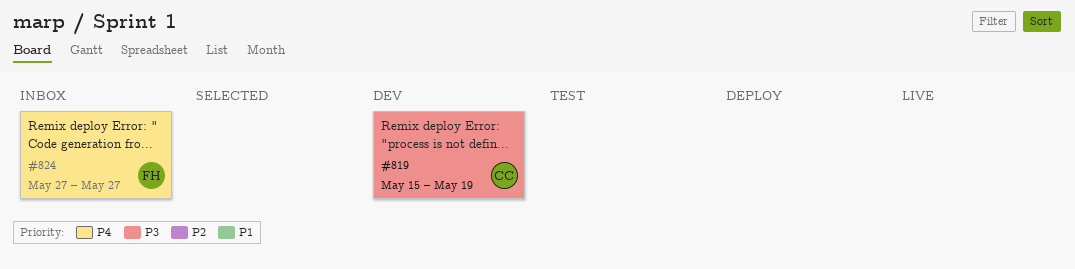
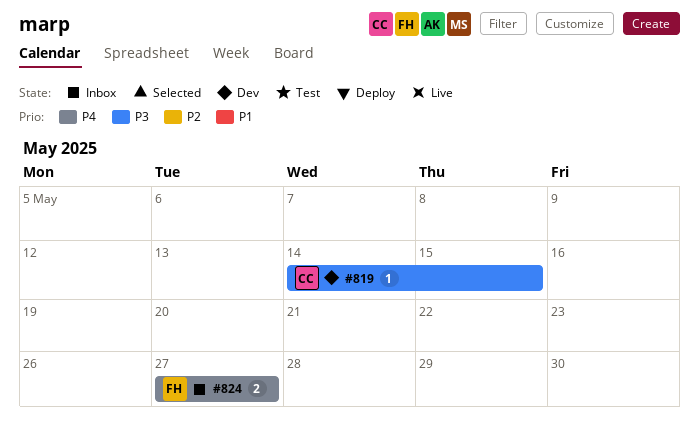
#819, start: May 15 -> May 14
#819, due: May 19 -> May 15

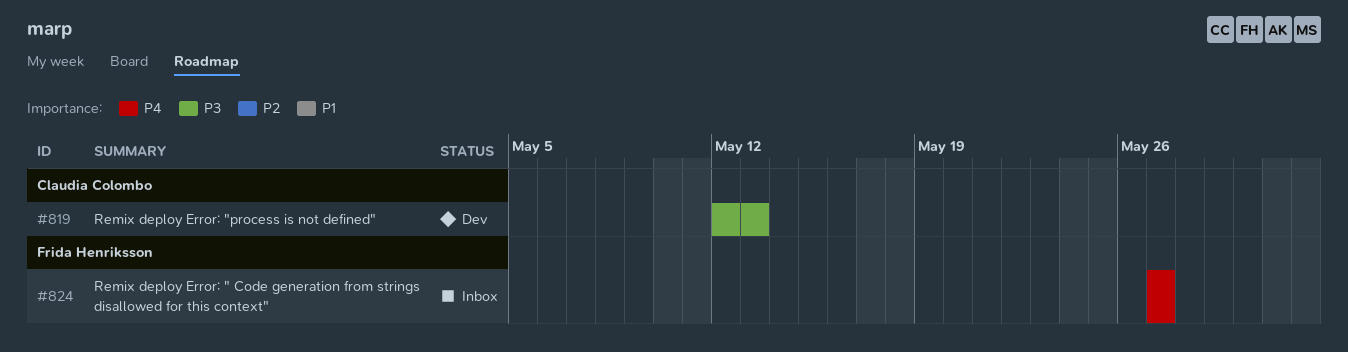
#819, start: May 14 -> May 12
#819, due: May 15 -> May 13

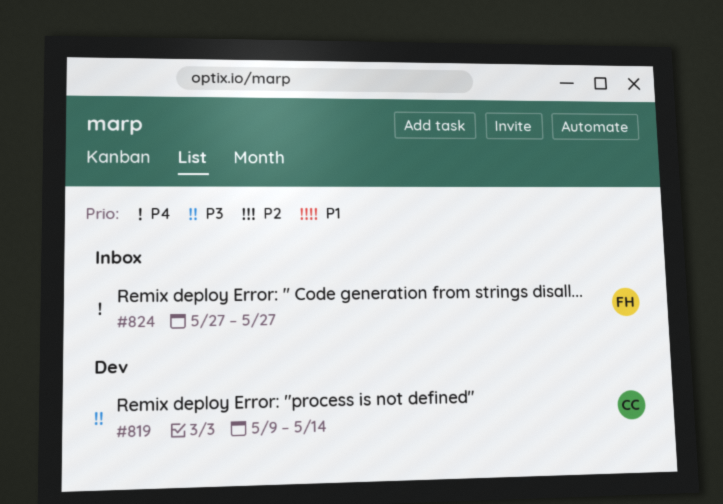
#819, start: May 12 -> May 9
#819, due: May 13 -> May 14

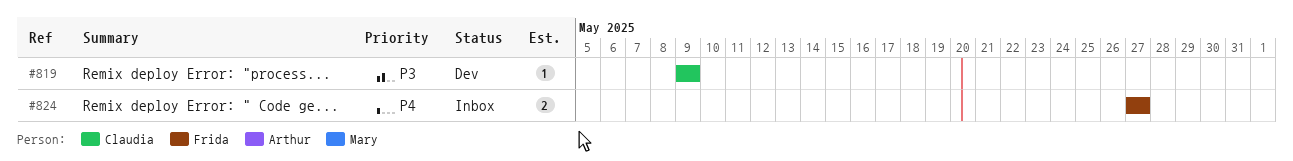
#819, due: May 14 -> May 9

